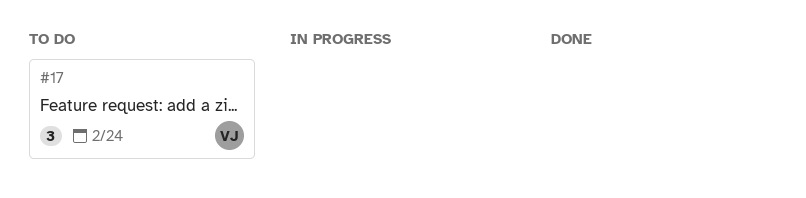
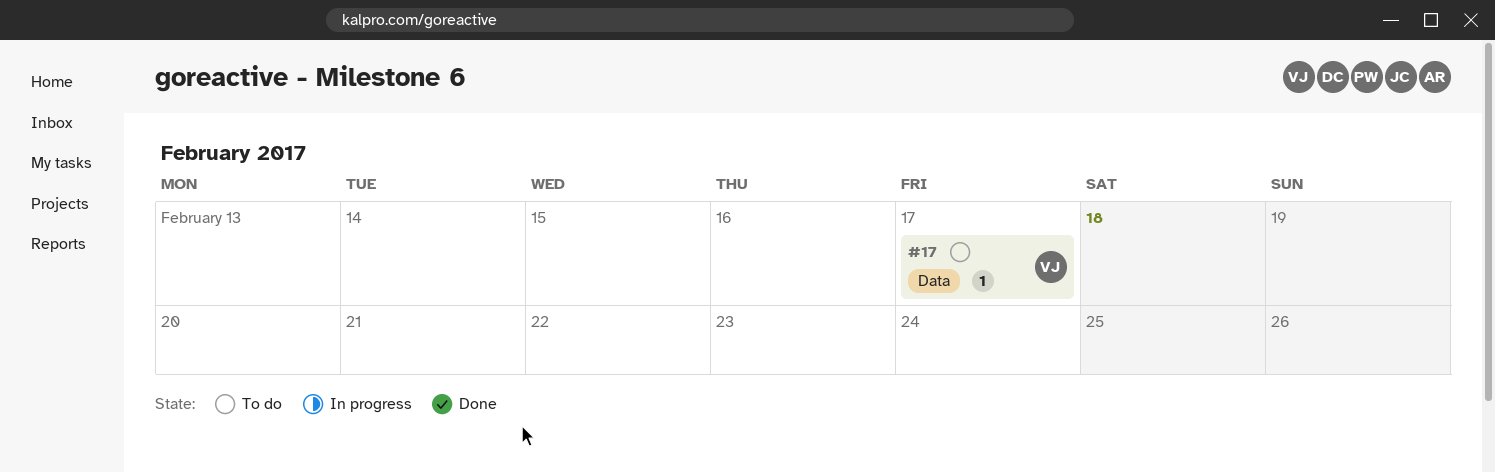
#17, estimate: 3 -> 1
#17, due: Feb 24 -> Feb 17

